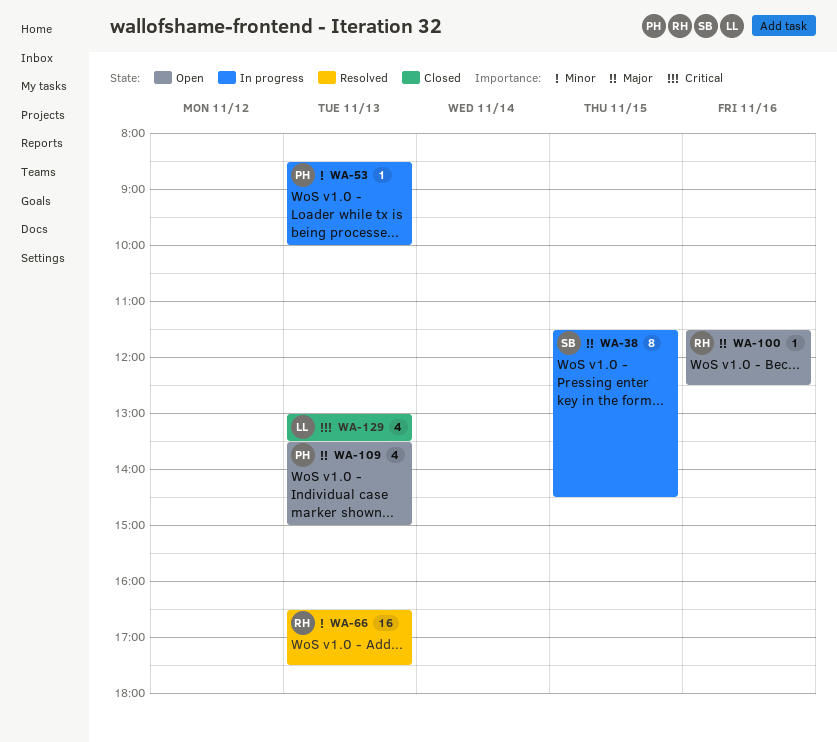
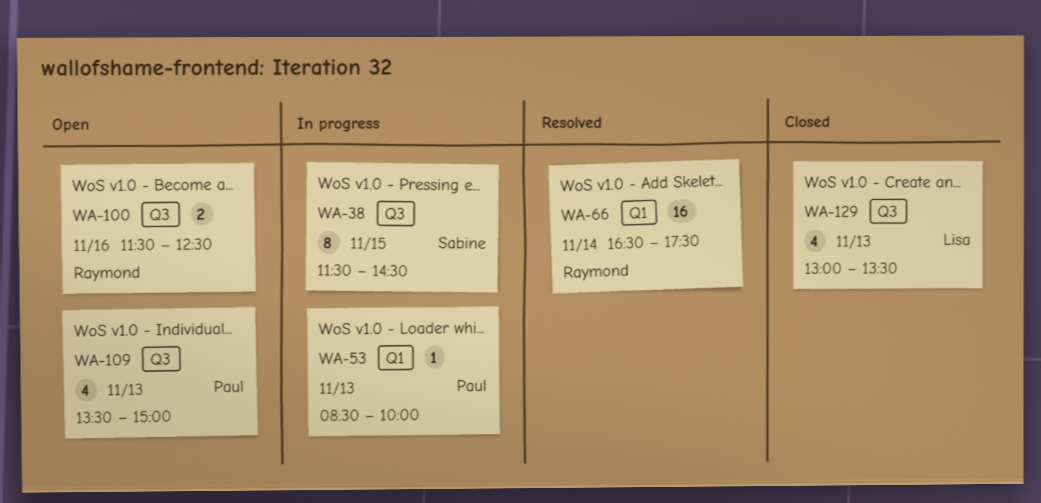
WA-66, day: Nov 13 -> Nov 14
WA-100, estimate: 1 -> 2

